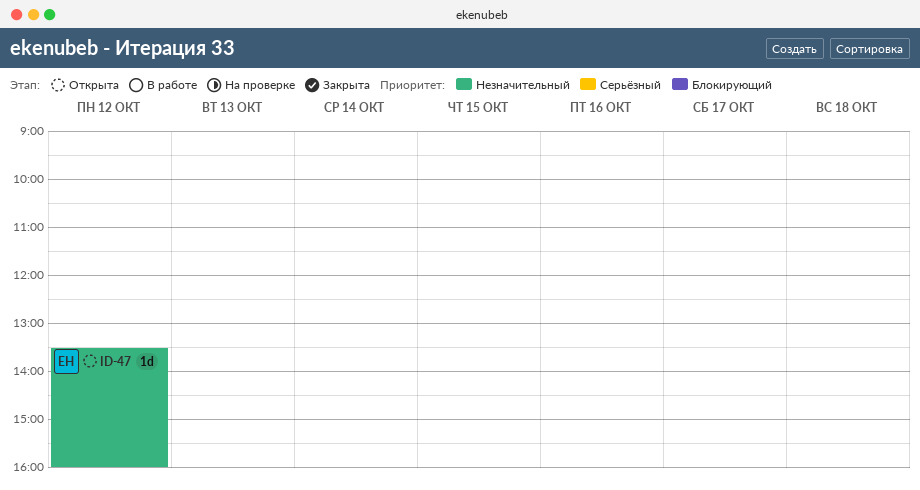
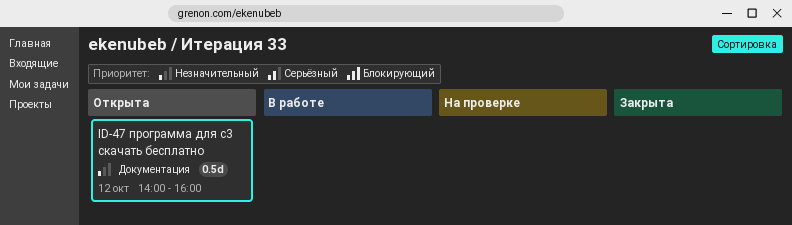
ID-47, estimate: 1d -> 0.5d
ID-47, begins: 13:30 -> 14:00

